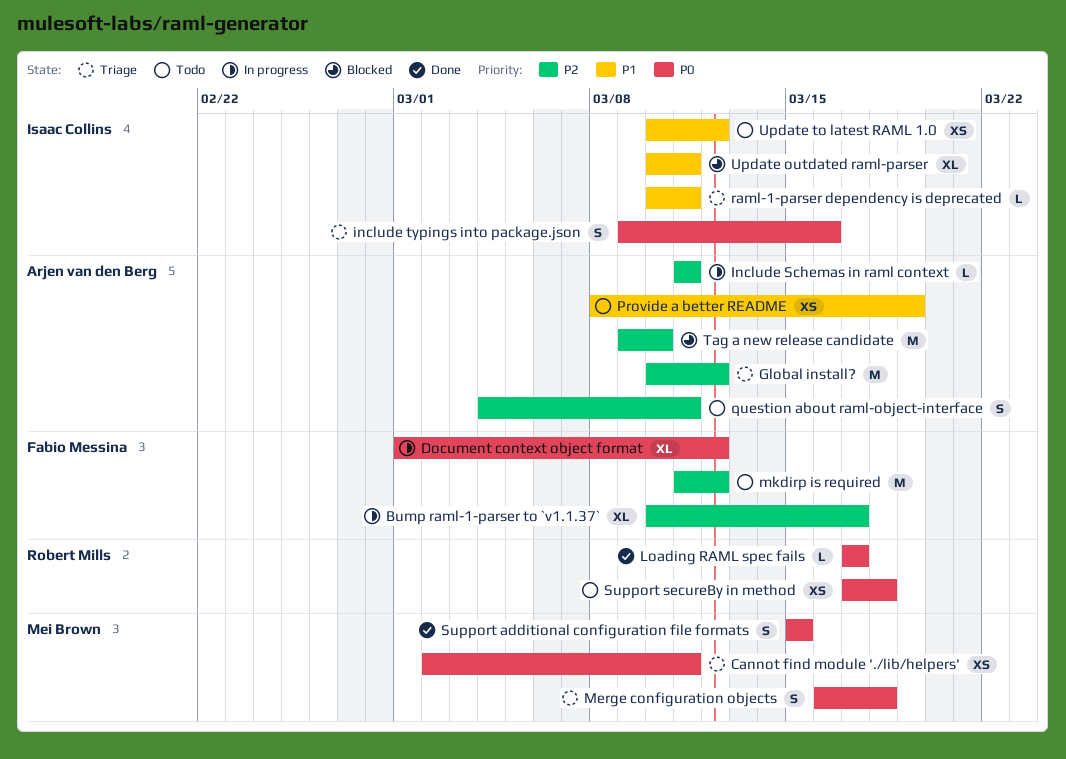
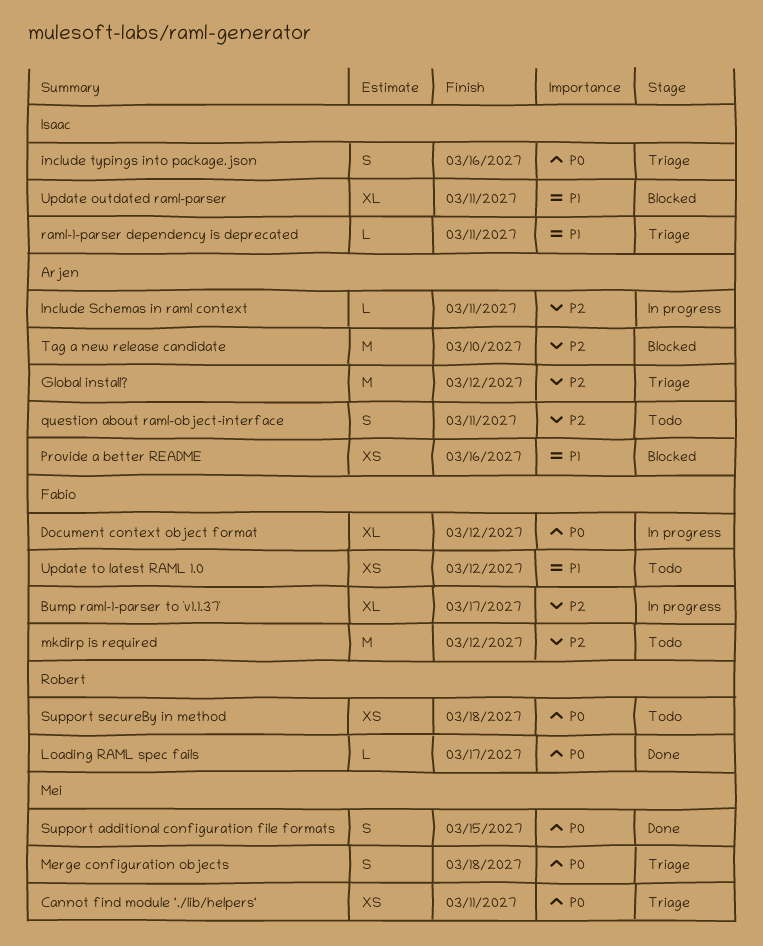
Provide a better README, status: Todo -> Blocked
Provide a better README, due: Mar 19 -> Mar 16
Update to latest RAML 1.0, owner: Isaac Collins -> Fabio Messina

